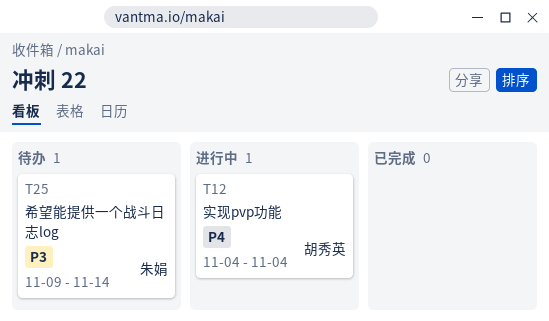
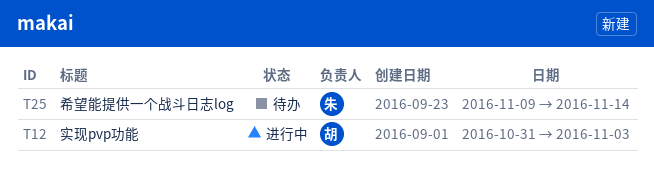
T12, start: Nov 4 -> Oct 31
T12, due: Nov 4 -> Nov 3

